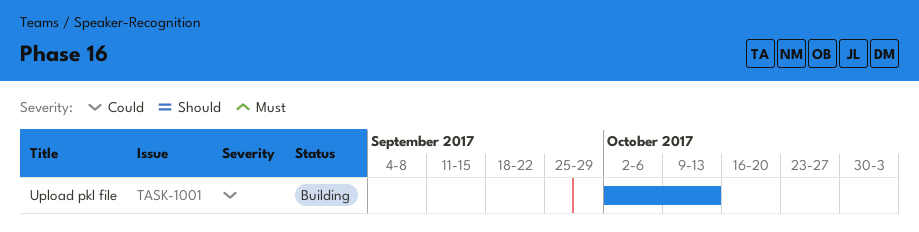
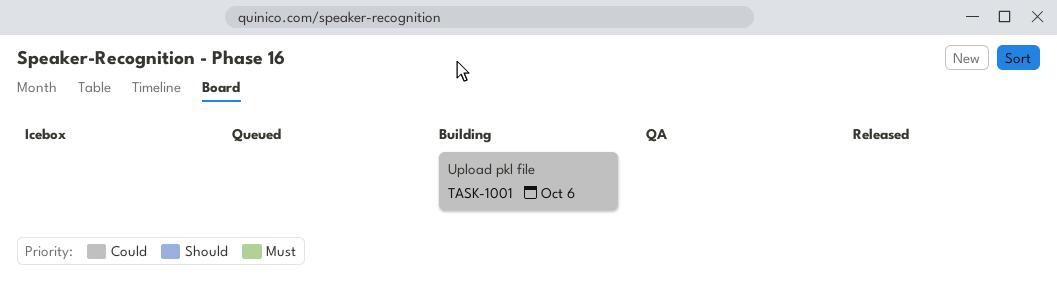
TASK-1001, due: Oct 13 -> Oct 6

